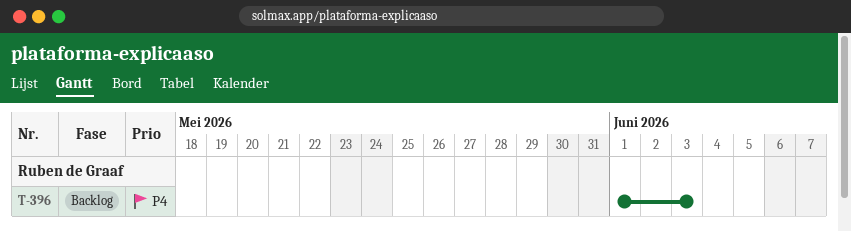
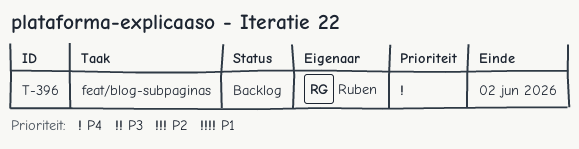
T-396, due: Jun 3 -> Jun 2

